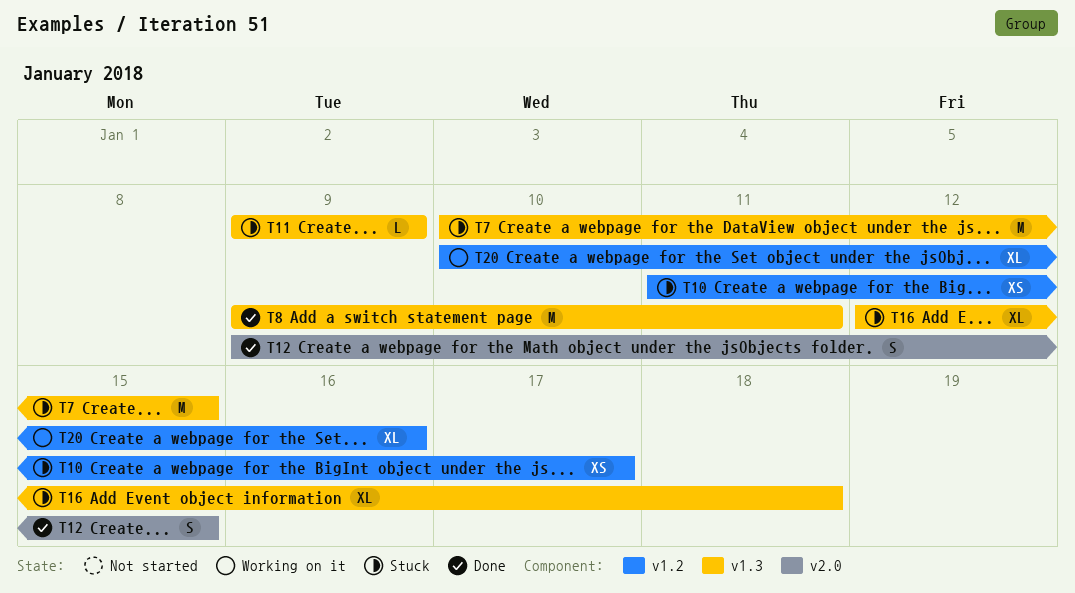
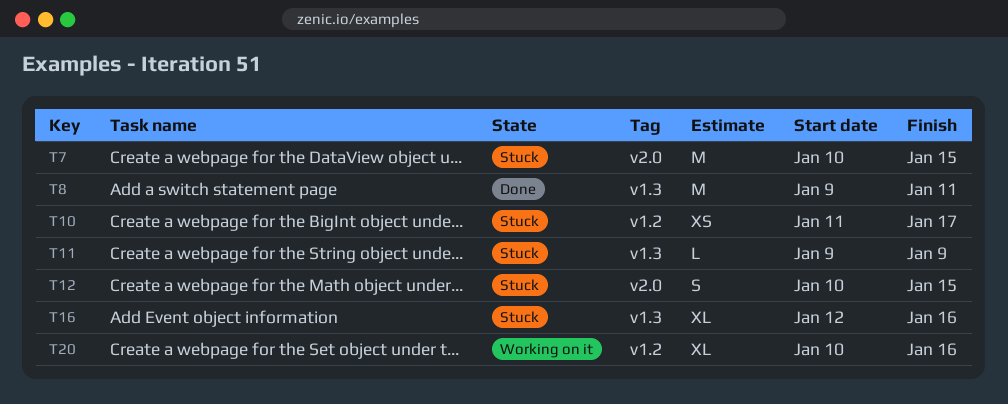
T7, label: v1.3 -> v2.0
T12, status: Done -> Stuck
T12, start: Jan 9 -> Jan 10
T16, due: Jan 18 -> Jan 16

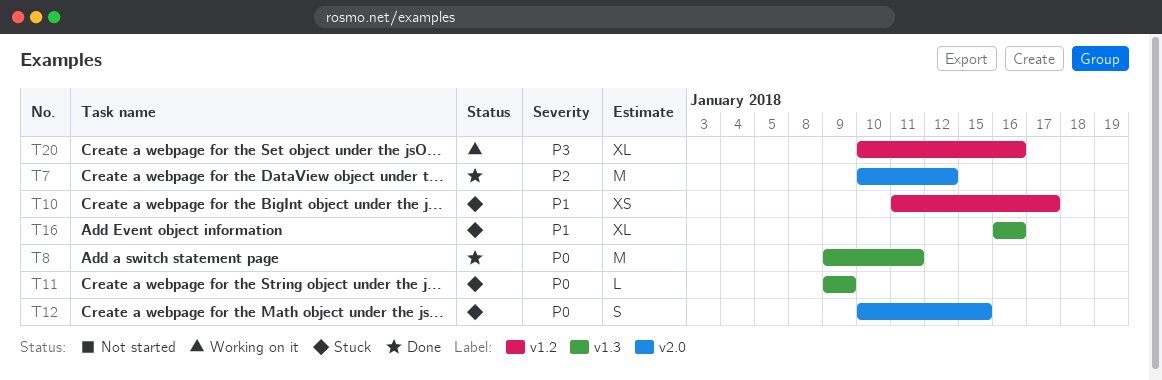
T7, status: Stuck -> Done
T7, due: Jan 15 -> Jan 12
T16, start: Jan 12 -> Jan 16

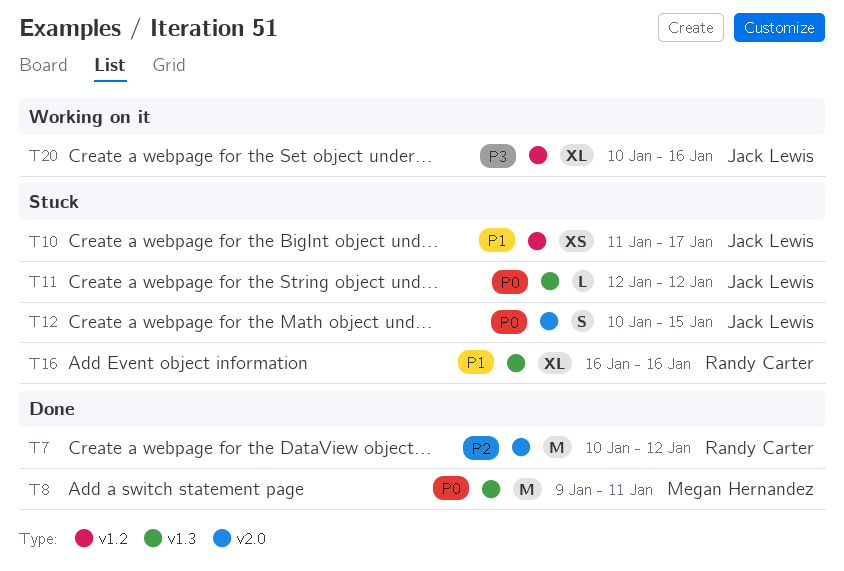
T11, start: Jan 9 -> Jan 12
T11, due: Jan 9 -> Jan 12

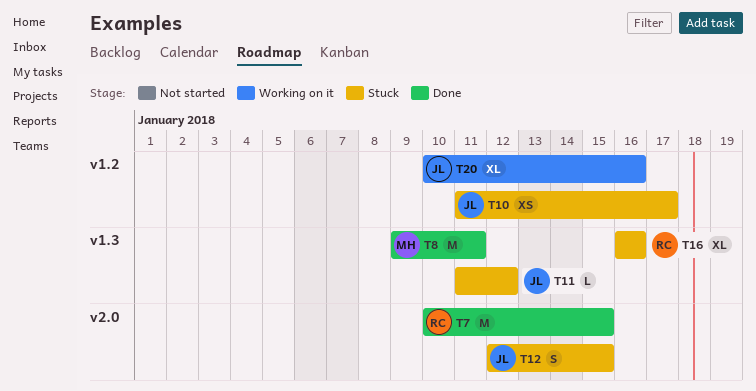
T7, due: Jan 12 -> Jan 15
T11, start: Jan 12 -> Jan 11
T12, start: Jan 10 -> Jan 12

